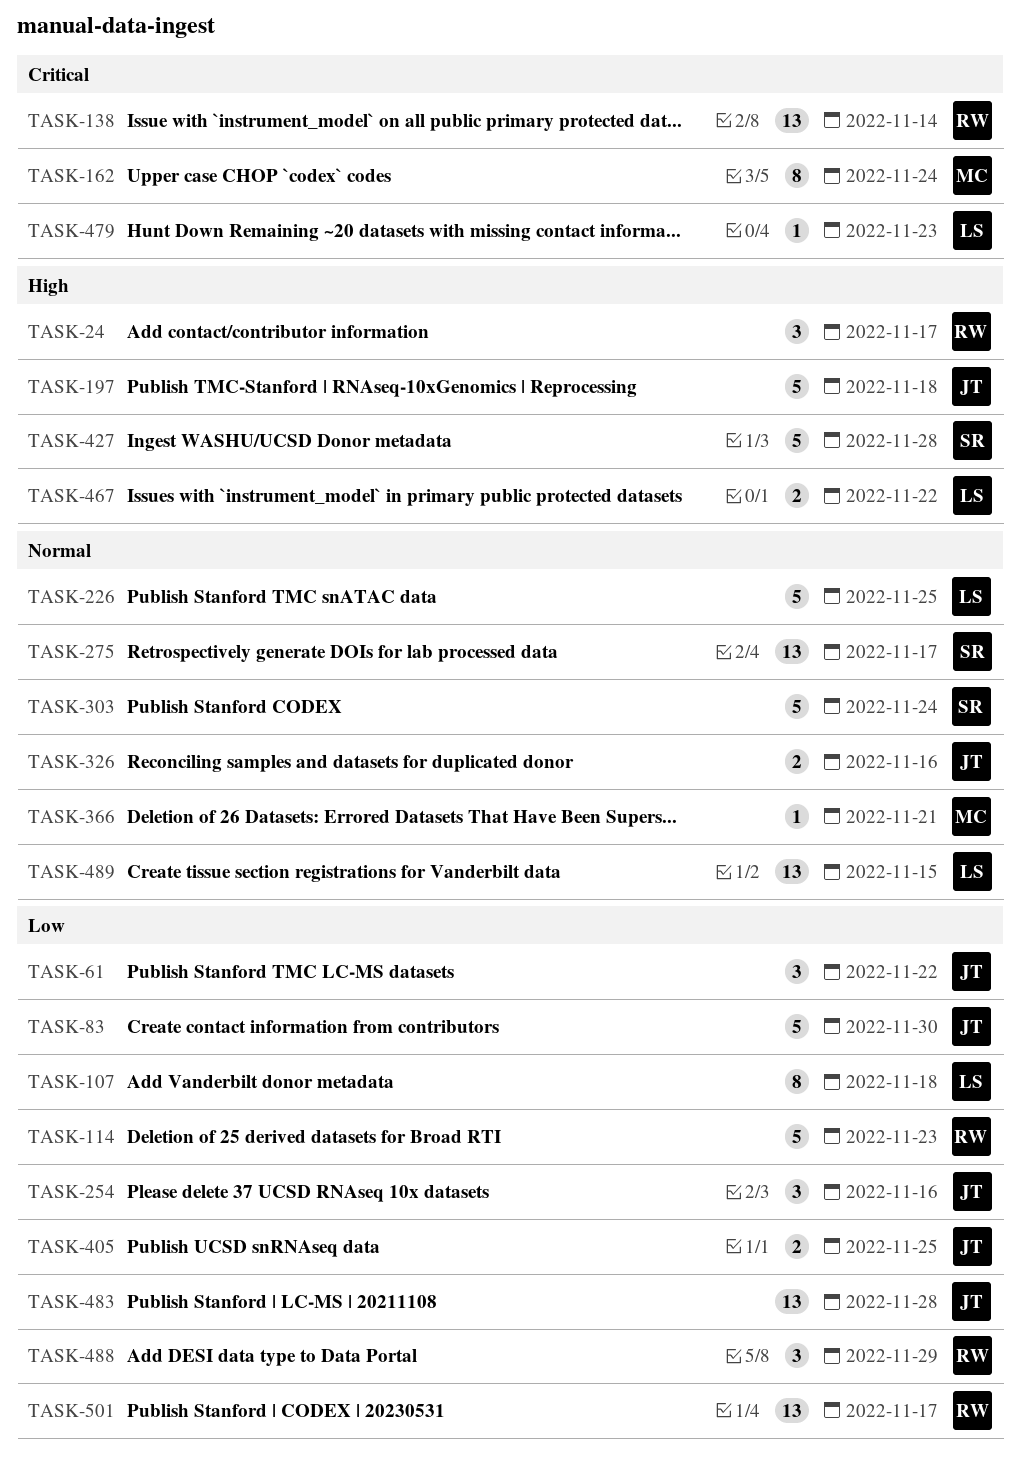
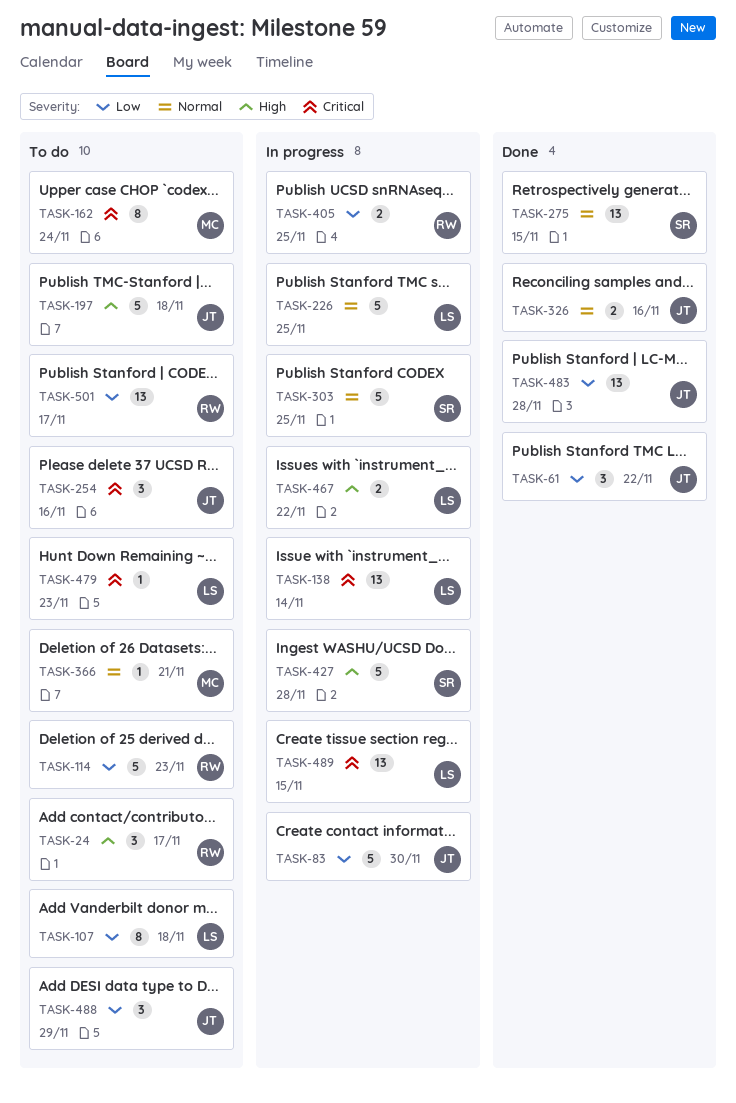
TASK-138, owner: RW -> LS
TASK-254, priority: Low -> Critical
TASK-275, due: Nov 17 -> Nov 15
TASK-303, due: Nov 24 -> Nov 25
TASK-405, owner: JT -> RW
TASK-488, owner: RW -> JT
TASK-489, priority: Normal -> Critical

